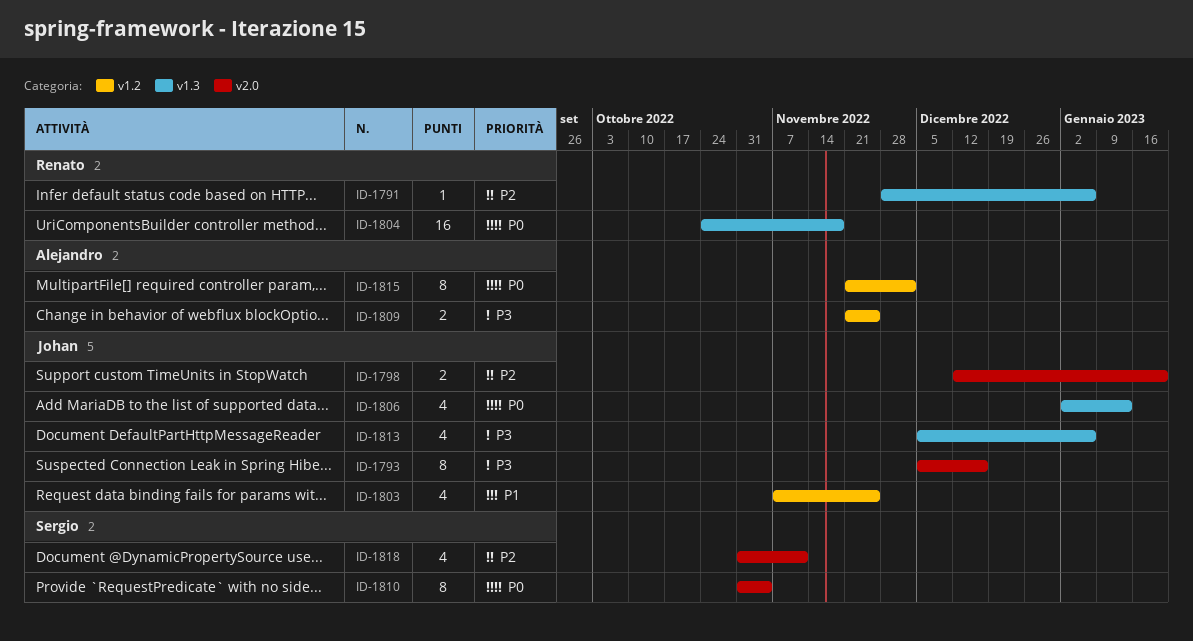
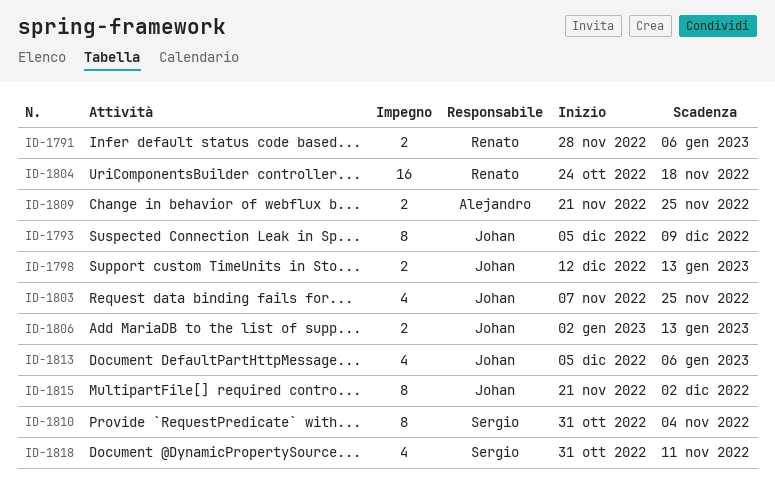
ID-1791, estimate: 1 -> 2
ID-1793, due: Dec 16 -> Dec 9
ID-1798, due: Jan 20 -> Jan 13
ID-1806, estimate: 4 -> 2
ID-1815, owner: Alejandro -> Johan

